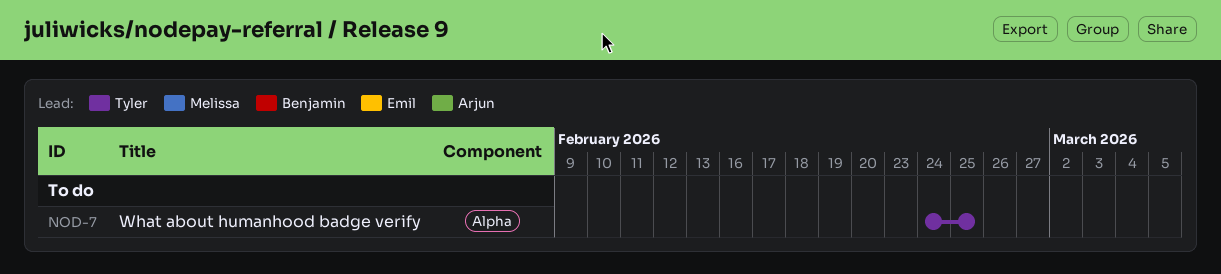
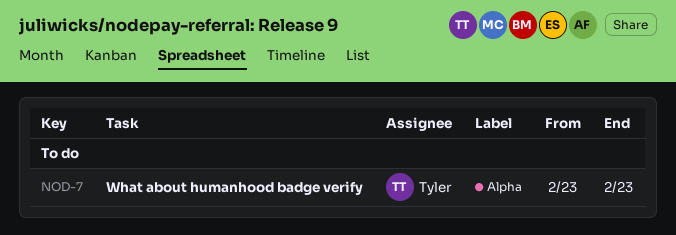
NOD-7, start: Feb 24 -> Feb 23
NOD-7, due: Feb 25 -> Feb 23

